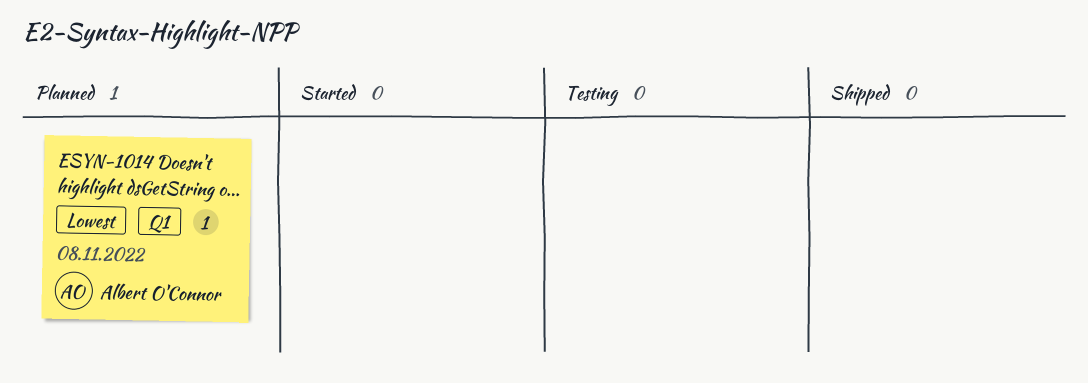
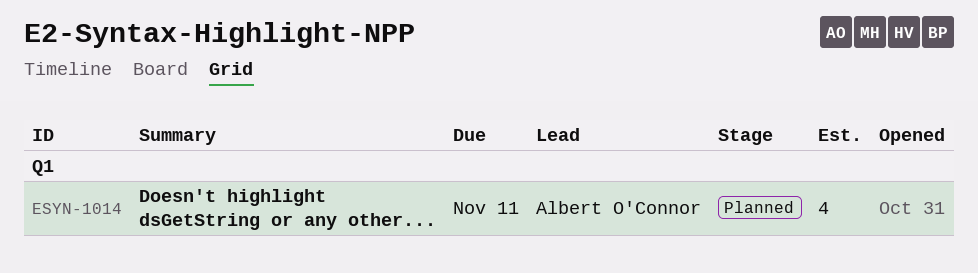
ESYN-1014, estimate: 1 -> 4
ESYN-1014, due: Nov 8 -> Nov 11

